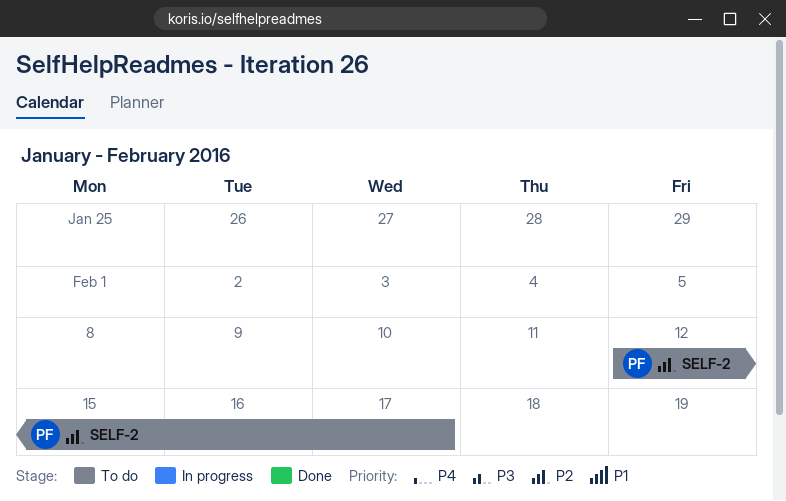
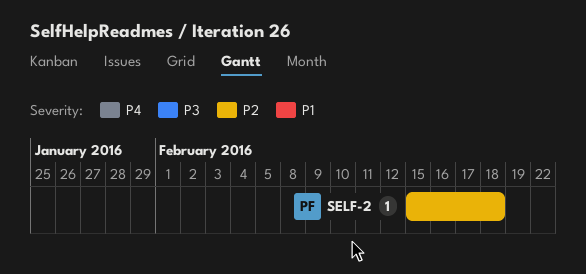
SELF-2, start: Feb 12 -> Feb 15
SELF-2, due: Feb 17 -> Feb 18

